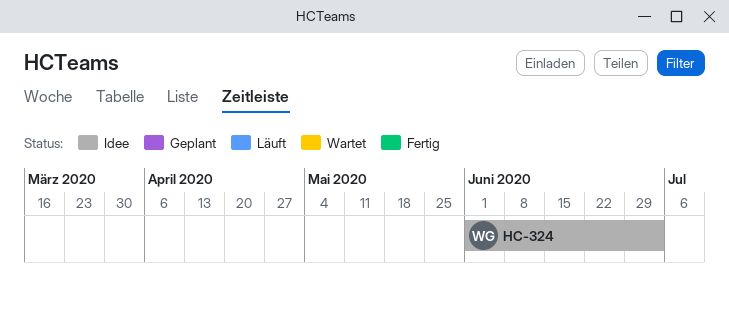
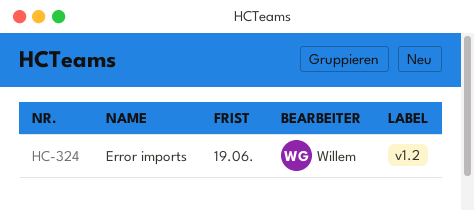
HC-324, due: Jul 3 -> Jun 19

